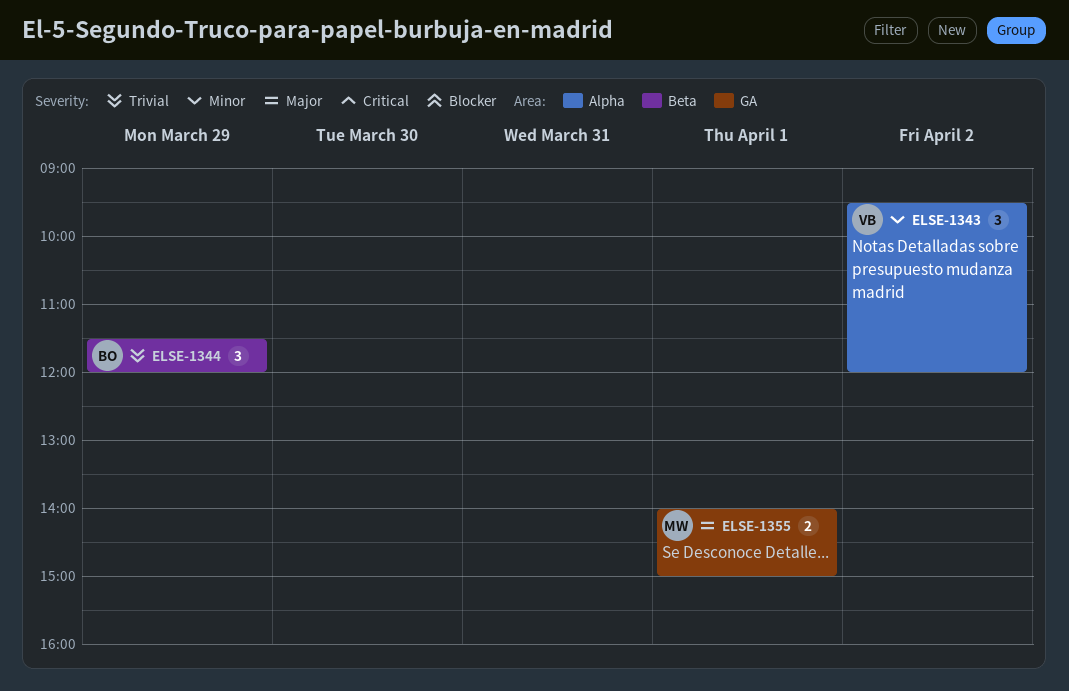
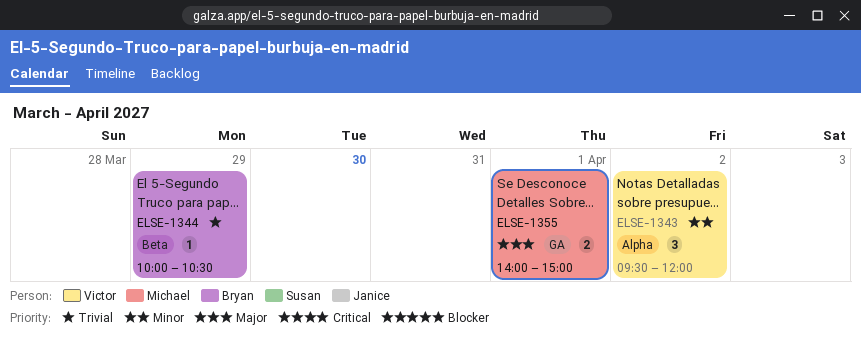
ELSE-1344, estimate: 3 -> 1
ELSE-1344, begins: 11:30 -> 10:00
ELSE-1344, ends: 12:00 -> 10:30

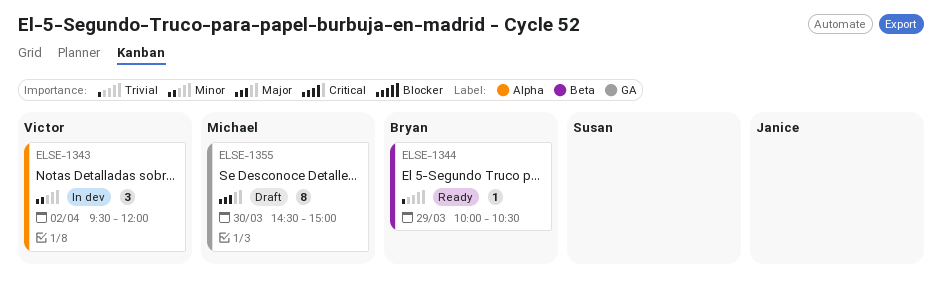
ELSE-1355, estimate: 2 -> 8
ELSE-1355, day: Apr 1 -> Mar 30
ELSE-1355, begins: 14:00 -> 14:30

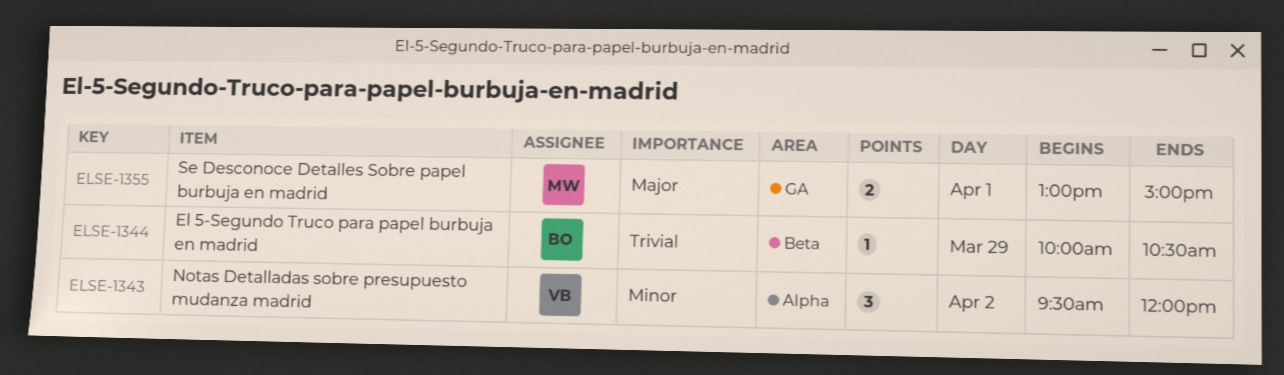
ELSE-1355, estimate: 8 -> 2
ELSE-1355, day: Mar 30 -> Apr 1
ELSE-1355, begins: 14:30 -> 13:00

